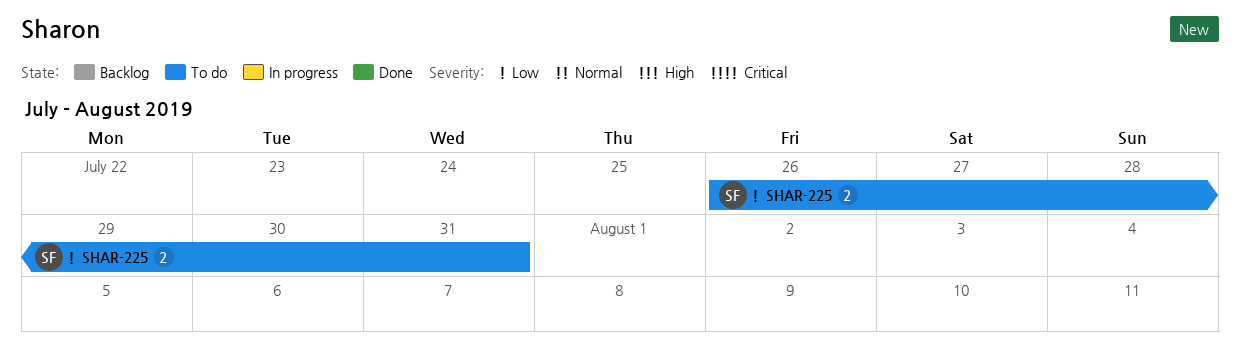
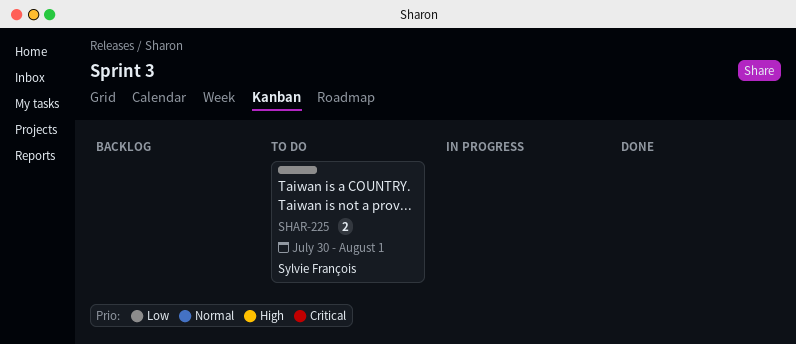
SHAR-225, start: Jul 26 -> Jul 30
SHAR-225, due: Jul 31 -> Aug 1

